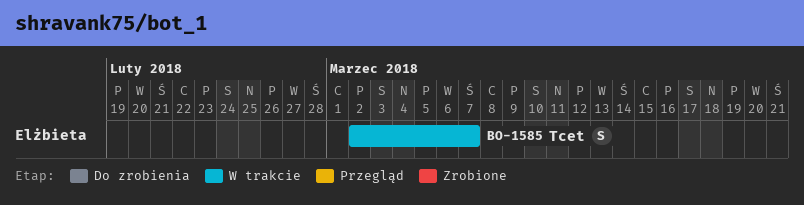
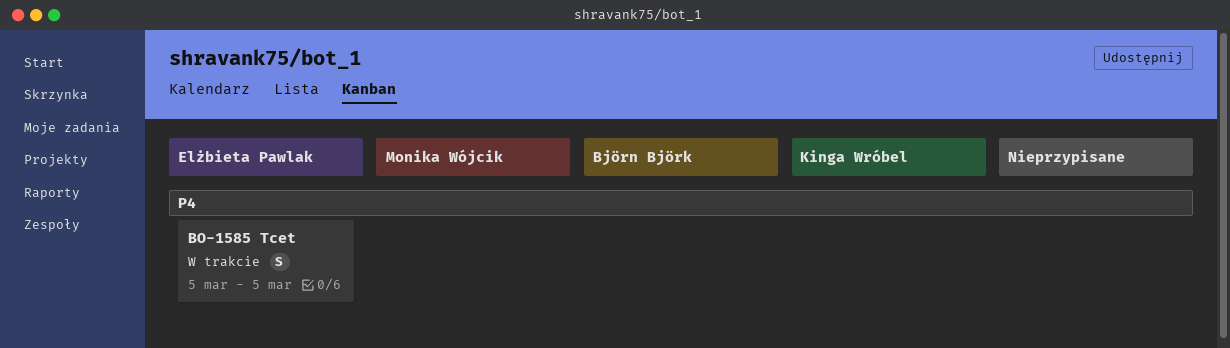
BO-1585, start: Mar 2 -> Mar 5
BO-1585, due: Mar 7 -> Mar 5

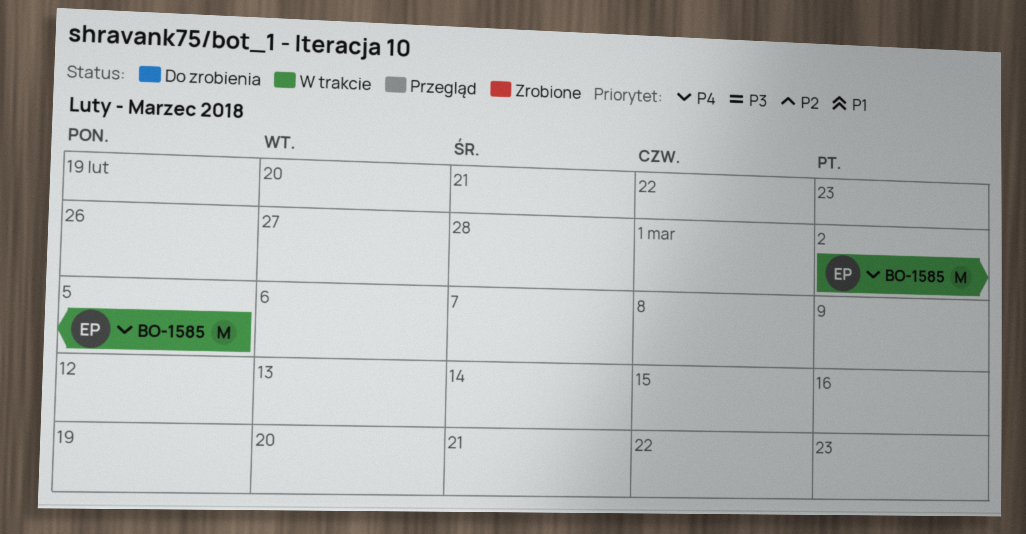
BO-1585, estimate: S -> M
BO-1585, start: Mar 5 -> Mar 2

